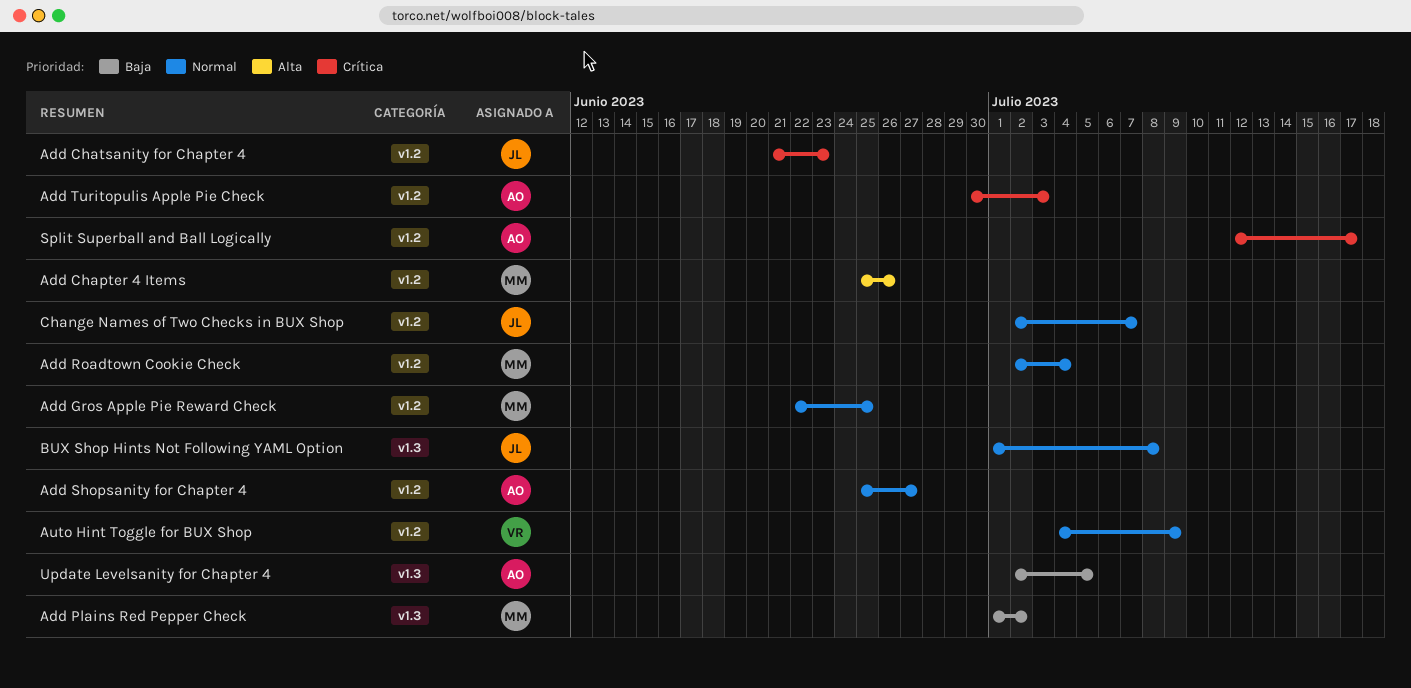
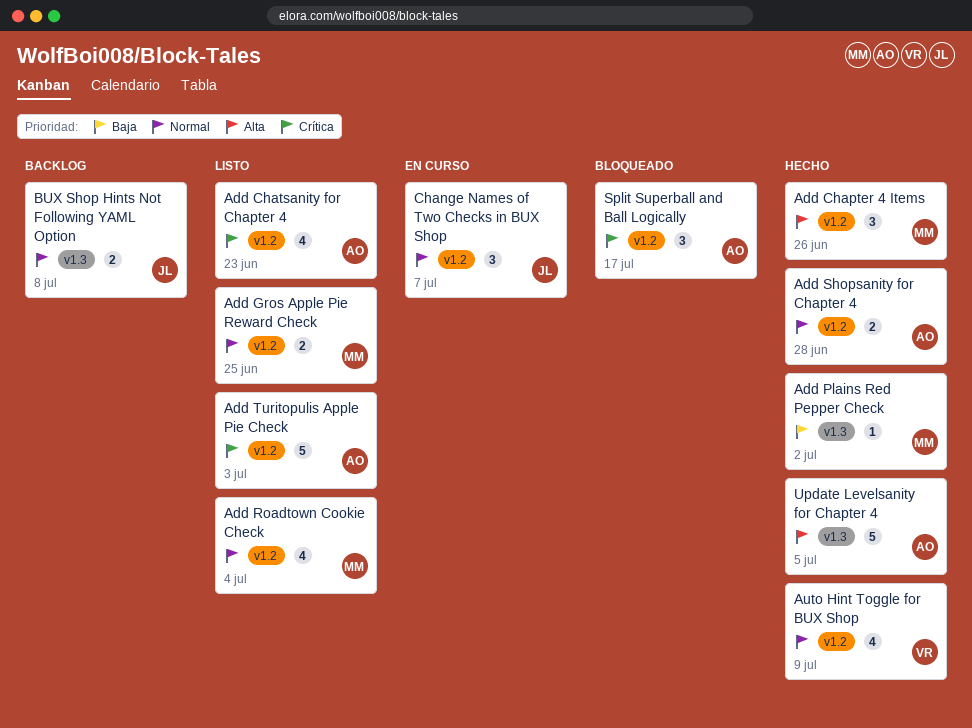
Add Chatsanity for Chapter 4, owner: JL -> AO
Add Shopsanity for Chapter 4, due: Jun 27 -> Jun 28
Update Levelsanity for Chapter 4, priority: Baja -> Alta

